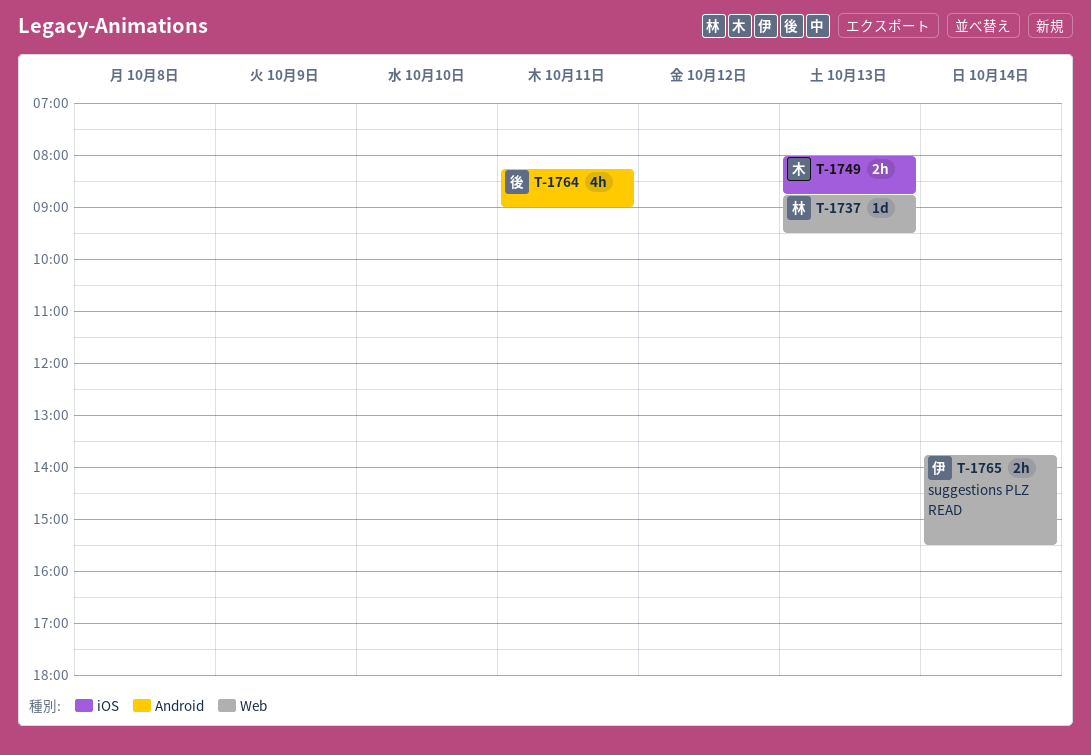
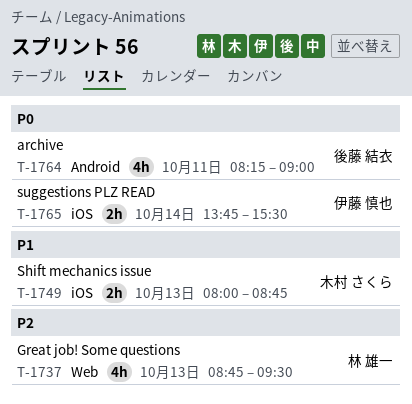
T-1737, estimate: 1d -> 4h
T-1765, label: Web -> iOS

